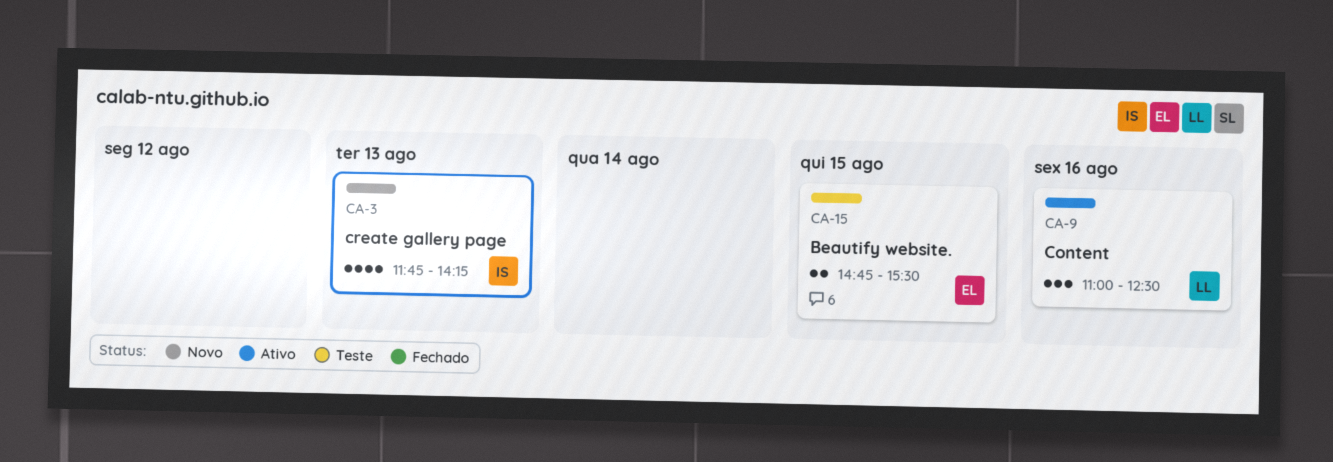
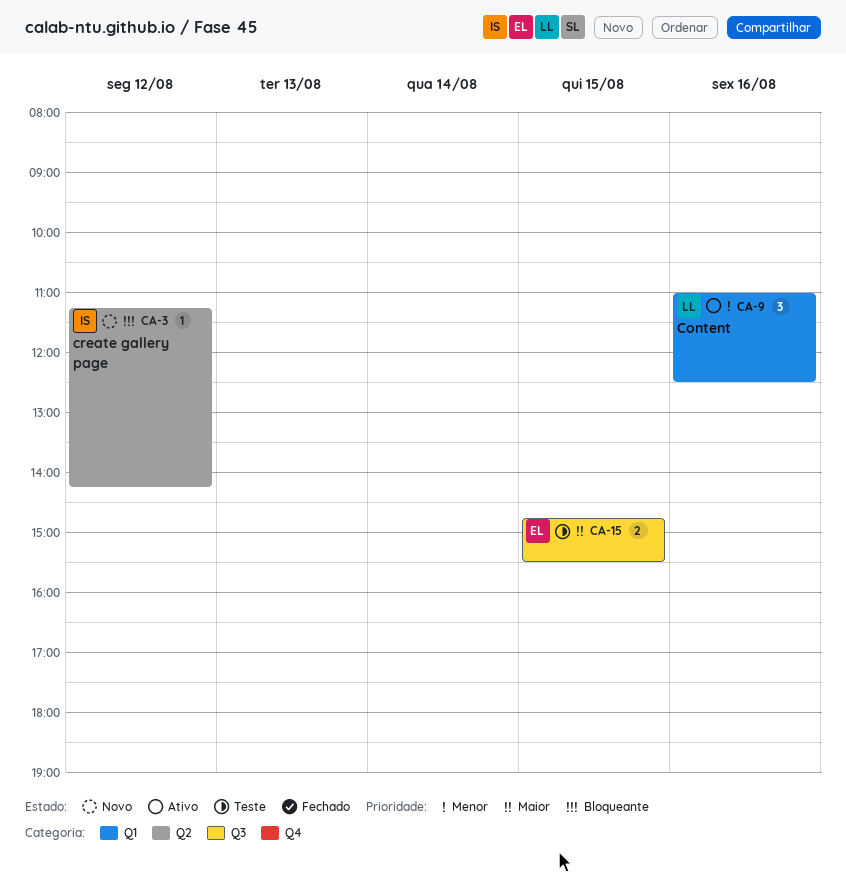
CA-3, estimate: 4 -> 1
CA-3, day: Aug 13 -> Aug 12
CA-3, begins: 11:45 -> 11:15

